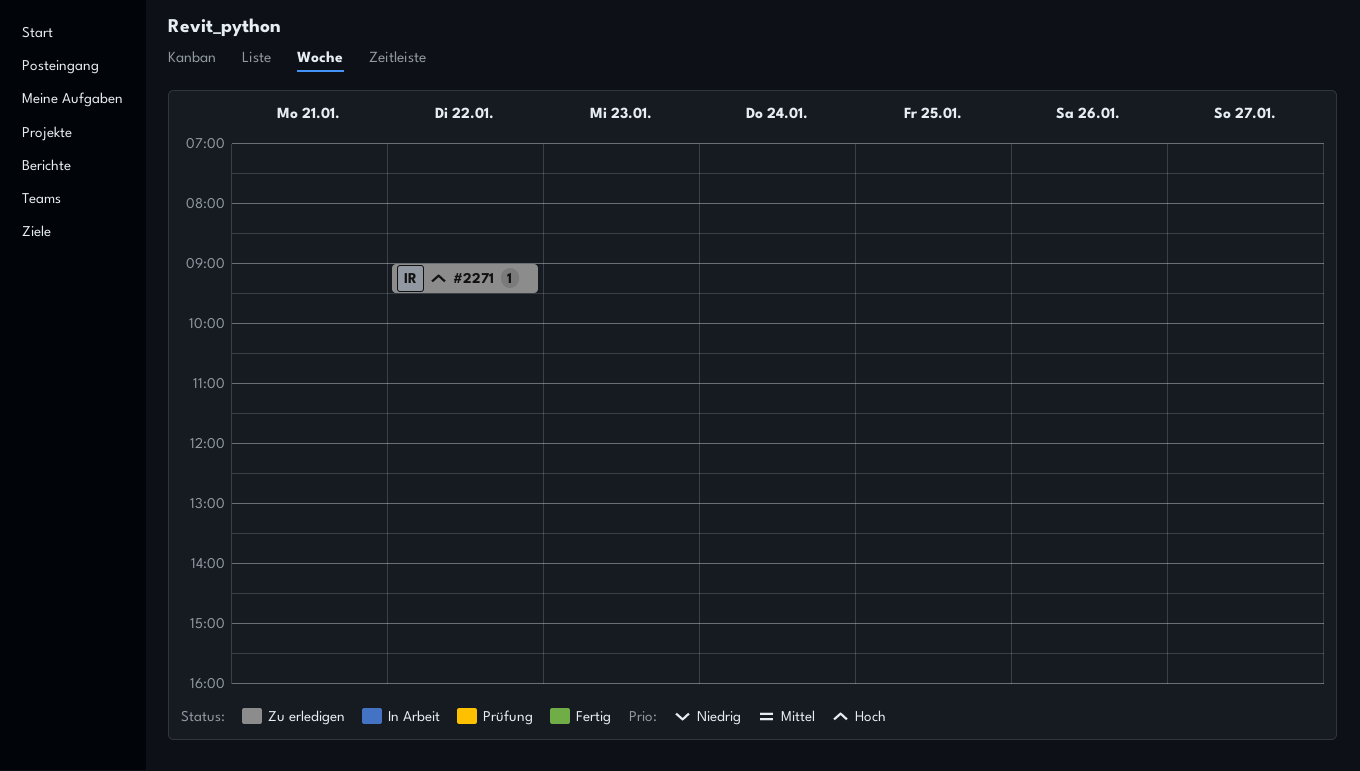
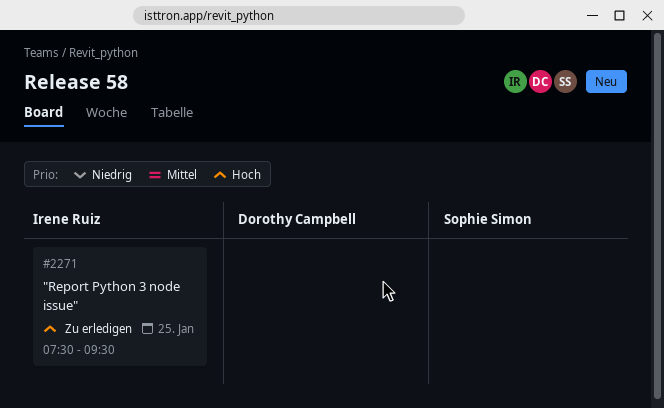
#2271, day: Jan 22 -> Jan 25
#2271, begins: 09:00 -> 07:30

